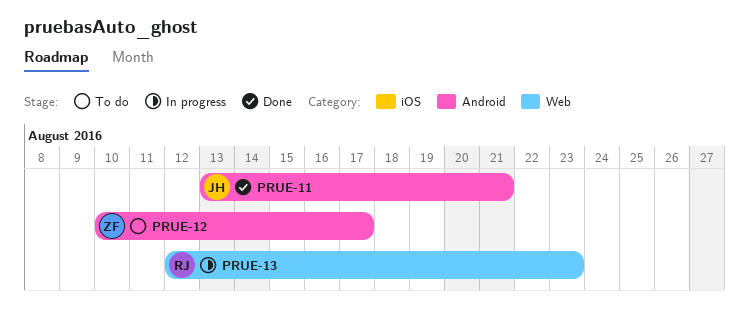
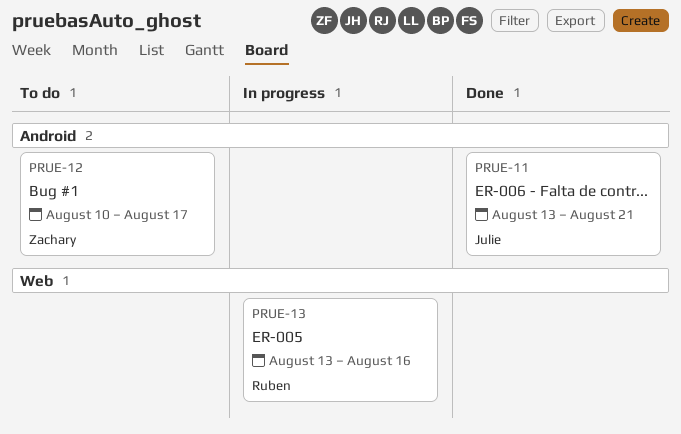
PRUE-13, start: Aug 12 -> Aug 13
PRUE-13, due: Aug 23 -> Aug 16

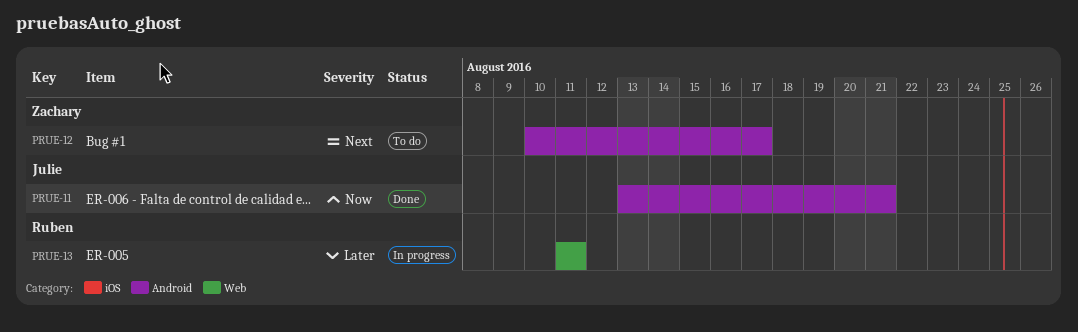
PRUE-13, start: Aug 13 -> Aug 11
PRUE-13, due: Aug 16 -> Aug 11

